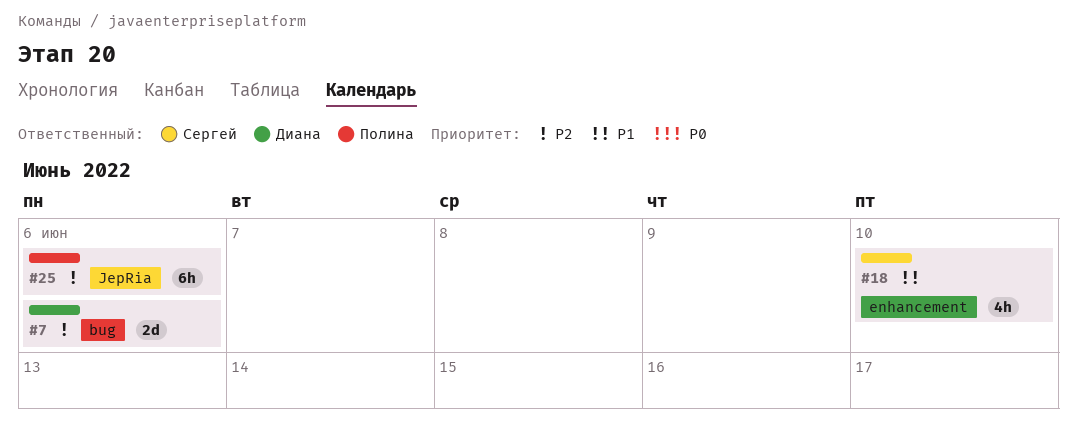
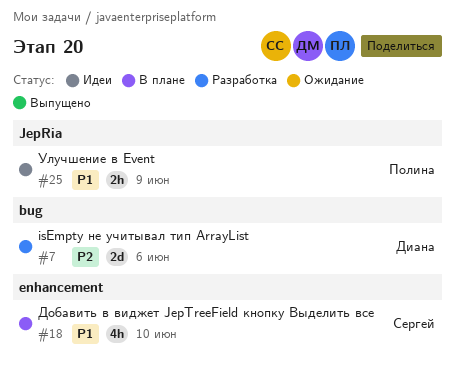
#25, priority: P2 -> P1
#25, estimate: 6h -> 2h
#25, due: Jun 6 -> Jun 9

